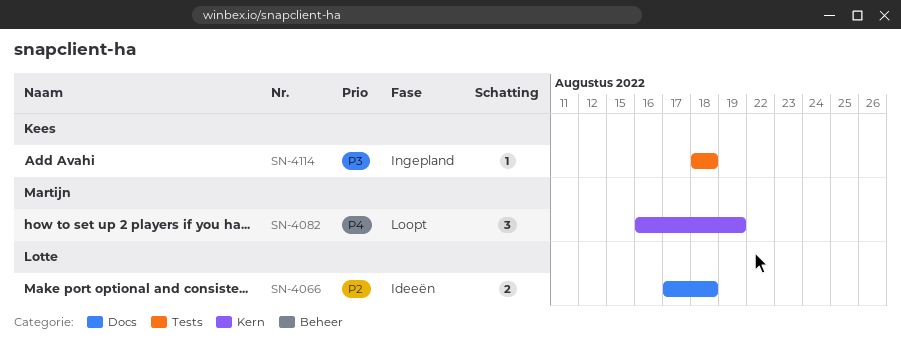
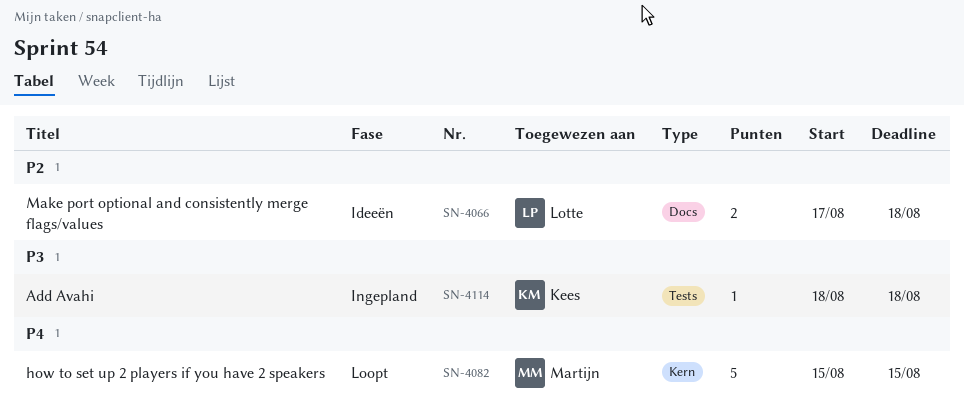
SN-4082, estimate: 3 -> 5
SN-4082, start: Aug 16 -> Aug 15
SN-4082, due: Aug 19 -> Aug 15

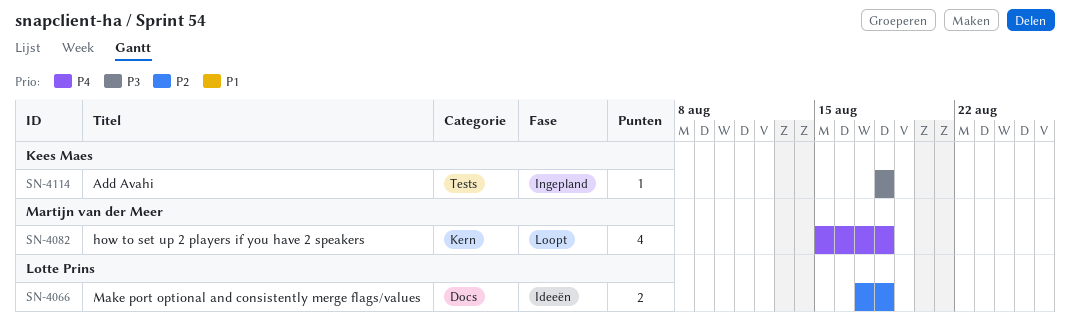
SN-4082, estimate: 5 -> 4
SN-4082, due: Aug 15 -> Aug 18

